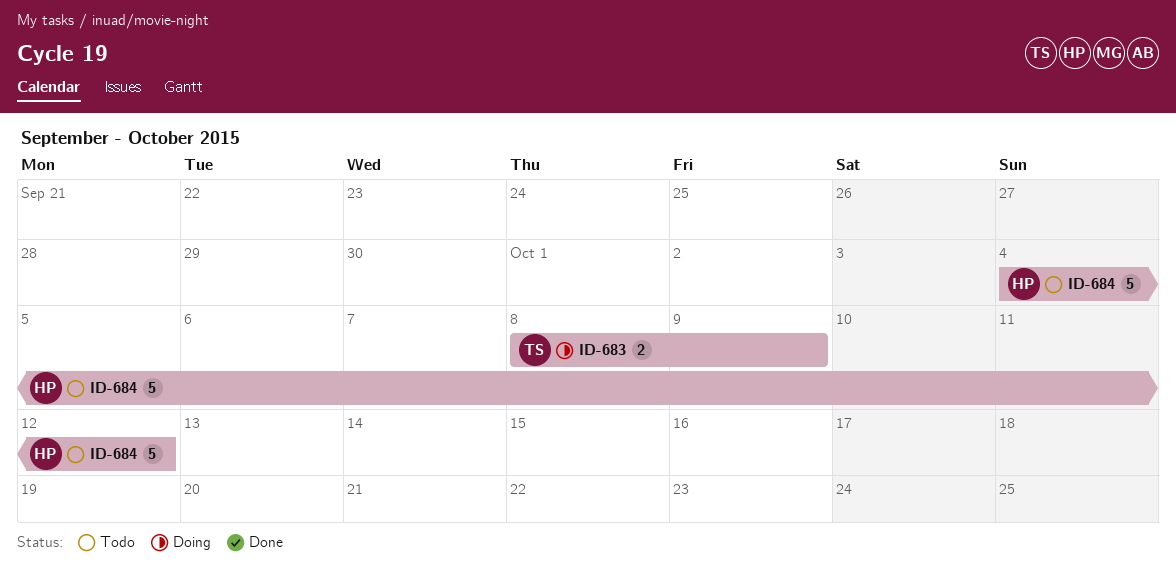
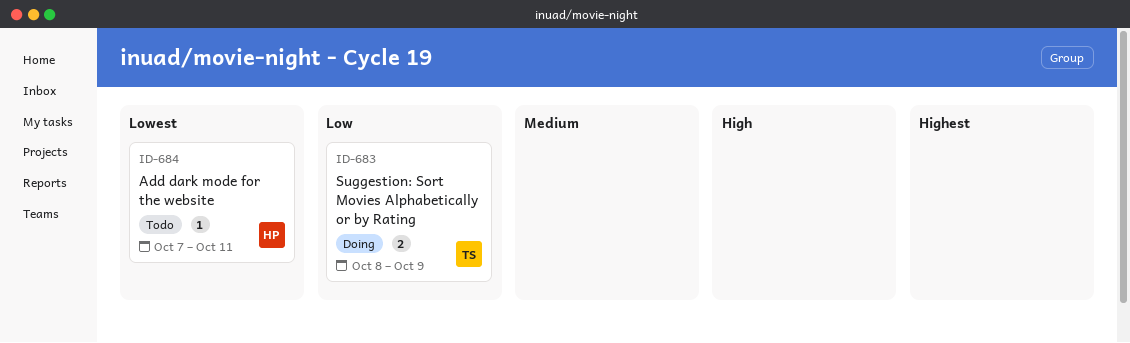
ID-684, estimate: 5 -> 1
ID-684, start: Oct 4 -> Oct 7
ID-684, due: Oct 12 -> Oct 11

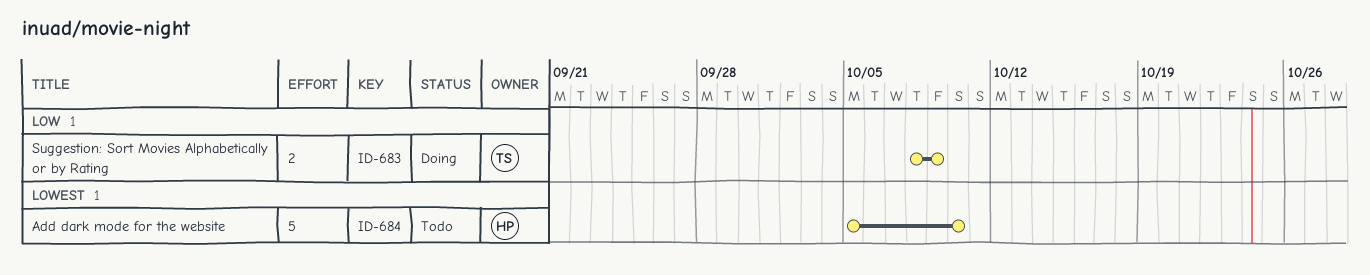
ID-684, estimate: 1 -> 5
ID-684, start: Oct 7 -> Oct 5
ID-684, due: Oct 11 -> Oct 10

